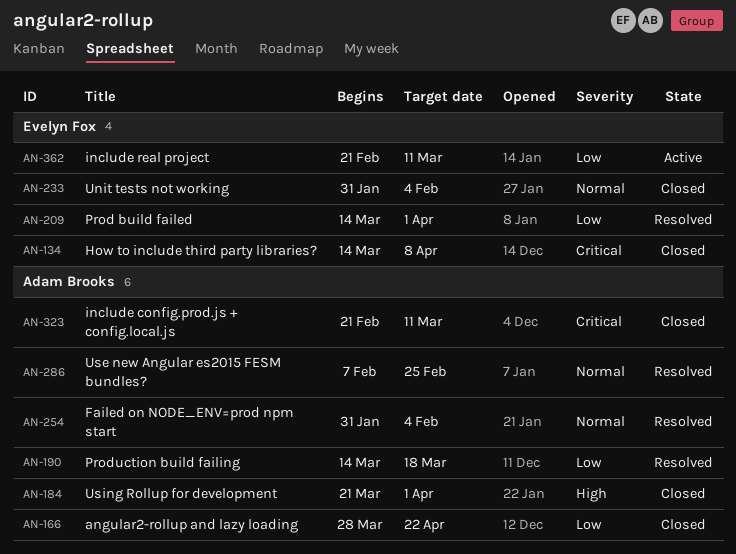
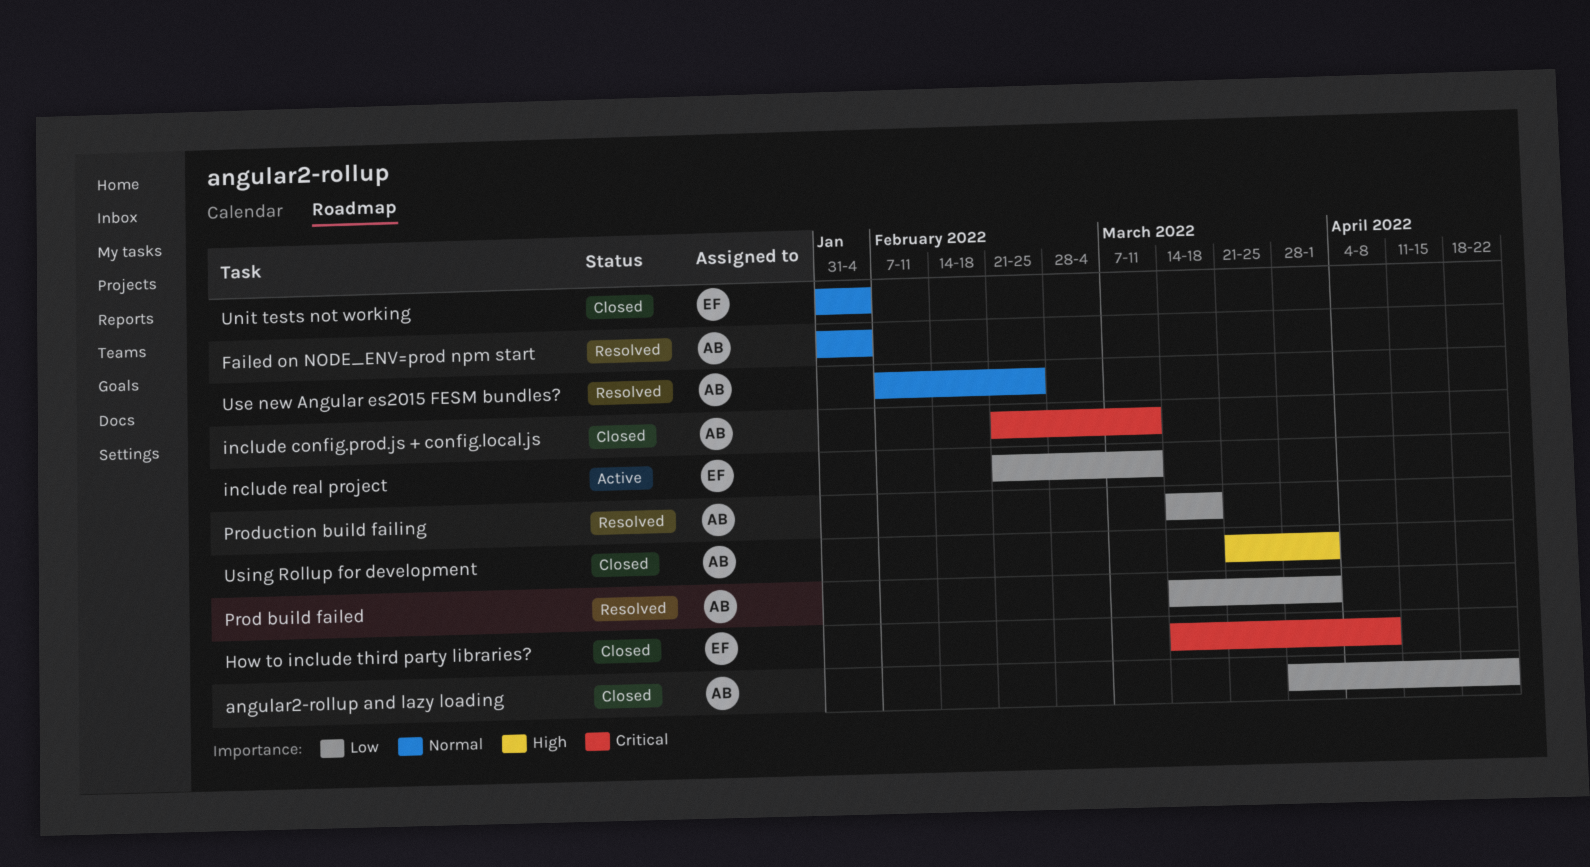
Prod build failed, owner: Evelyn Fox -> Adam Brooks

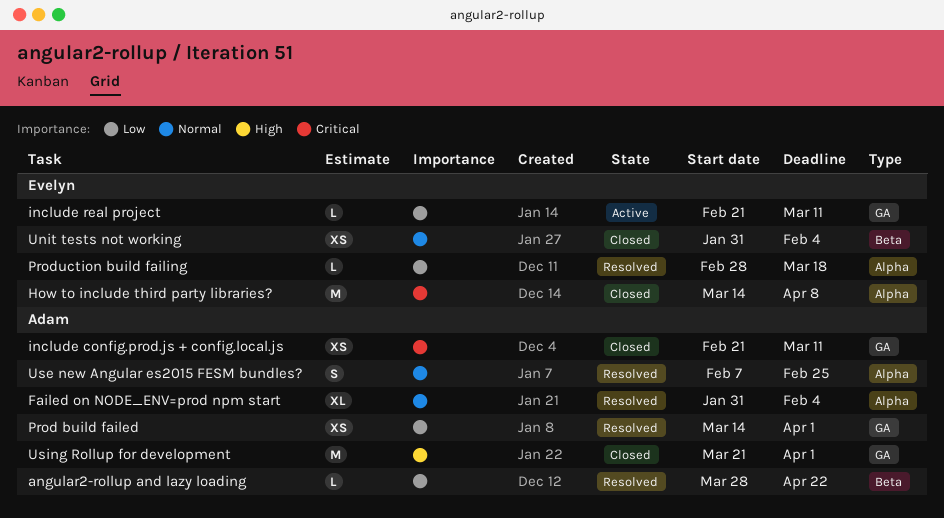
angular2-rollup and lazy loading, status: Closed -> Resolved
Production build failing, owner: Adam -> Evelyn
Production build failing, start: Mar 14 -> Feb 28

